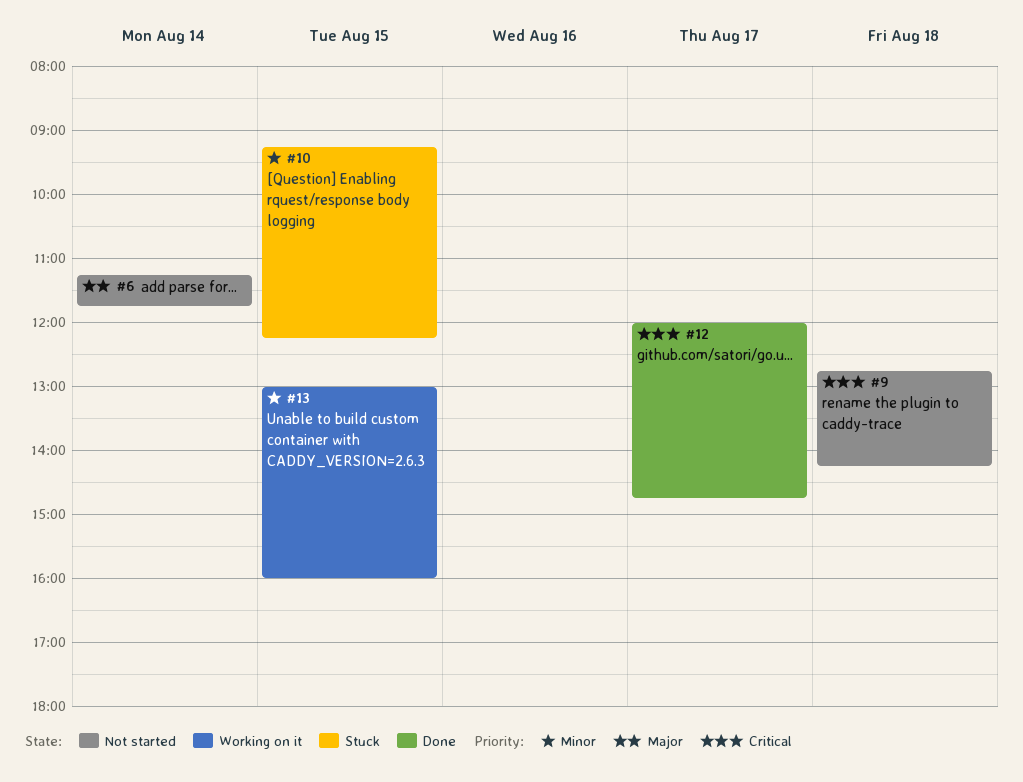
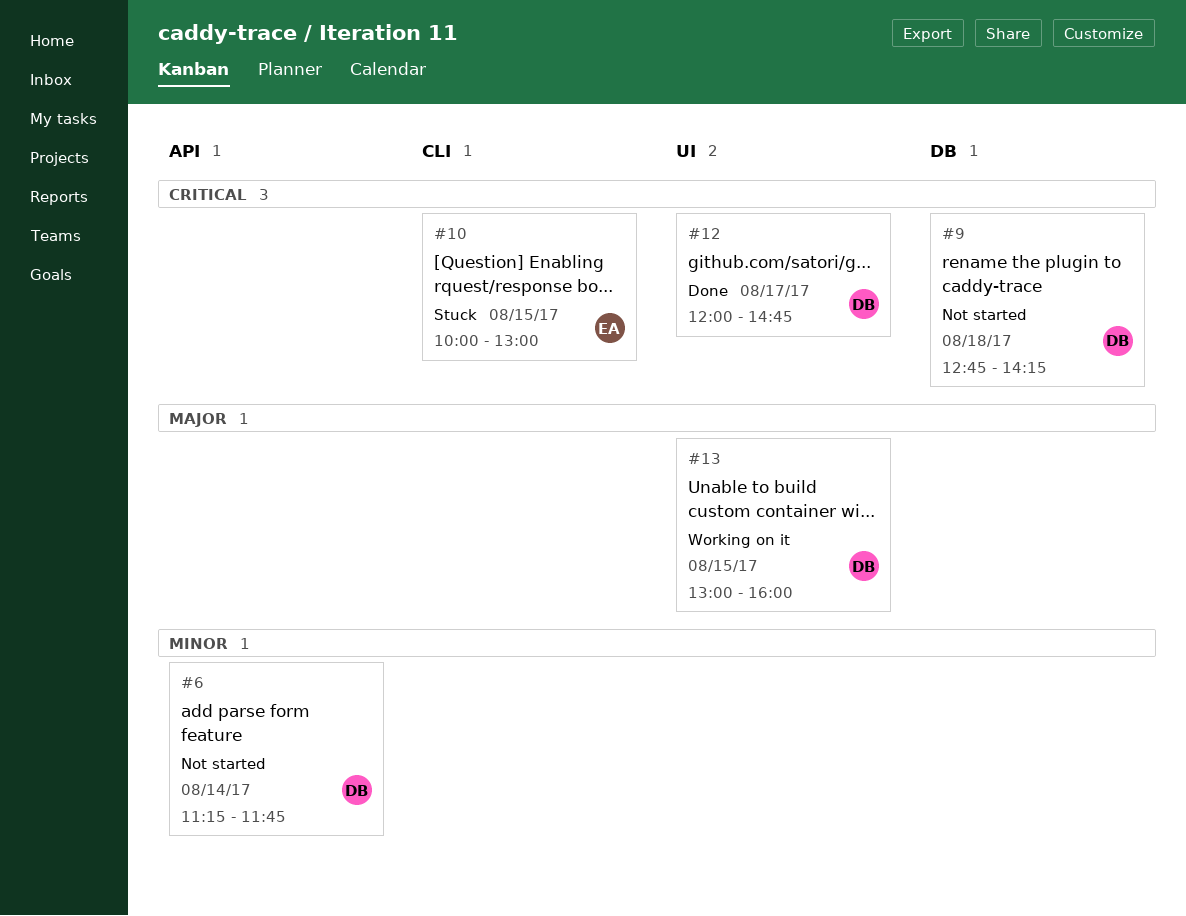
#6, priority: Major -> Minor
#10, priority: Minor -> Critical
#10, begins: 09:15 -> 10:00
#10, ends: 12:15 -> 13:00
#13, priority: Minor -> Major

